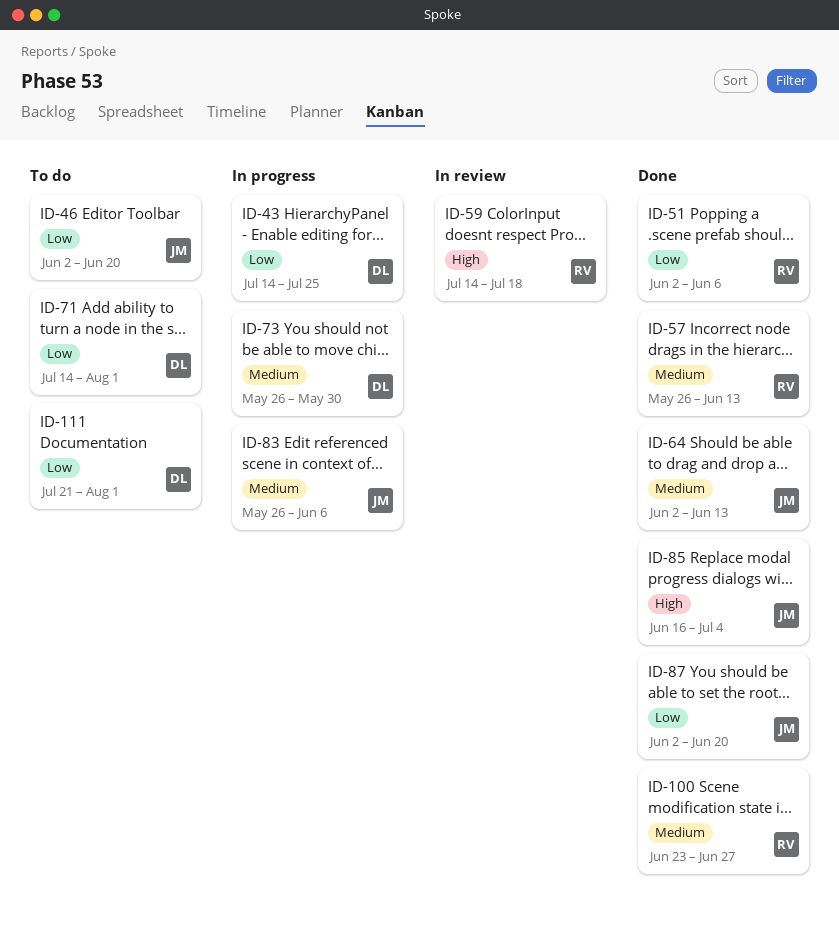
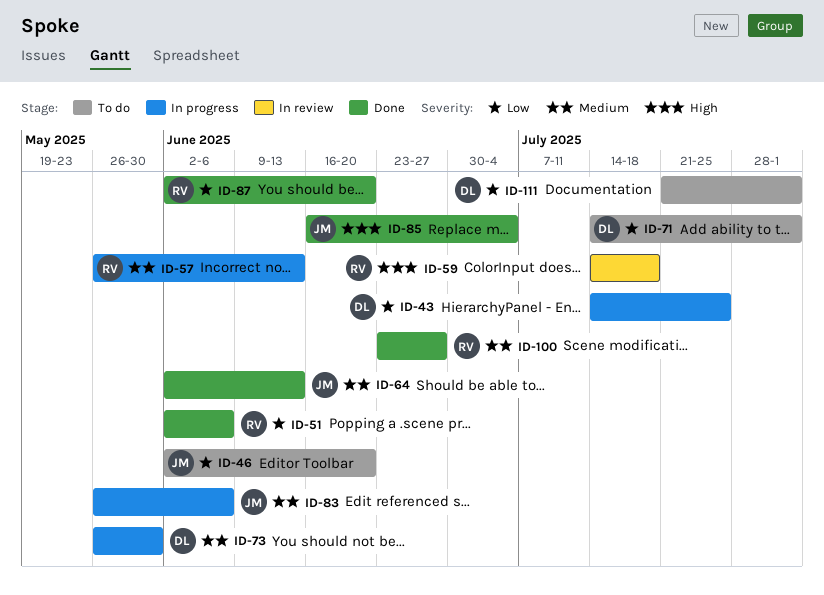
ID-57, status: Done -> In progress
ID-87, owner: JM -> RV

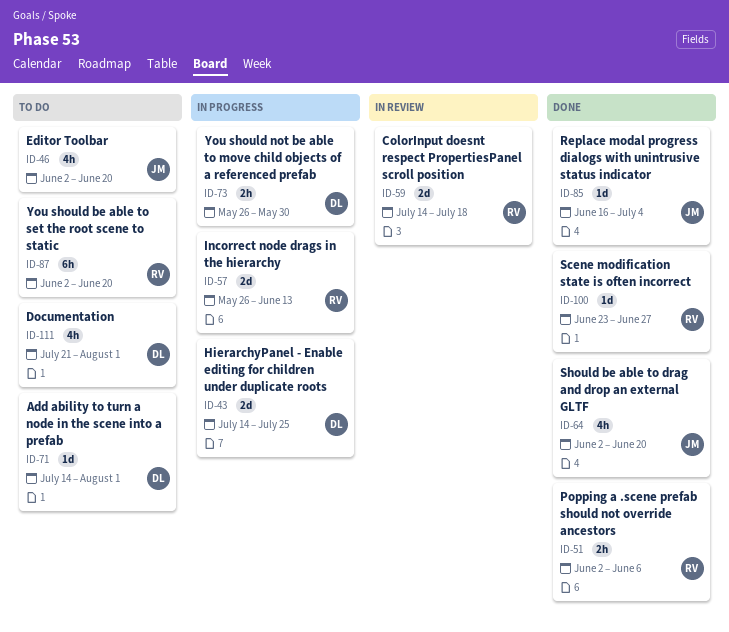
ID-64, due: Jun 13 -> Jun 20
ID-83: present -> none
ID-87, status: Done -> To do

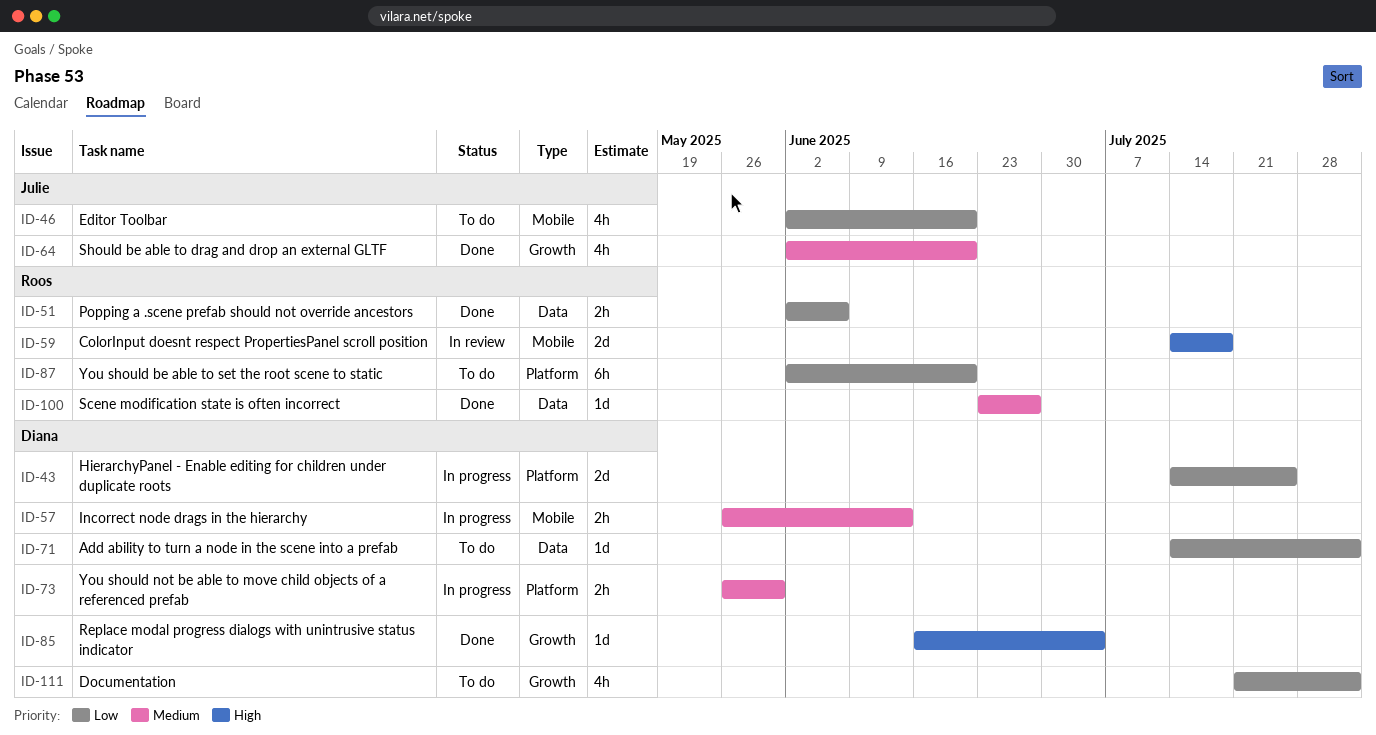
ID-57, owner: Roos -> Diana
ID-57, estimate: 2d -> 2h
ID-85, owner: Julie -> Diana

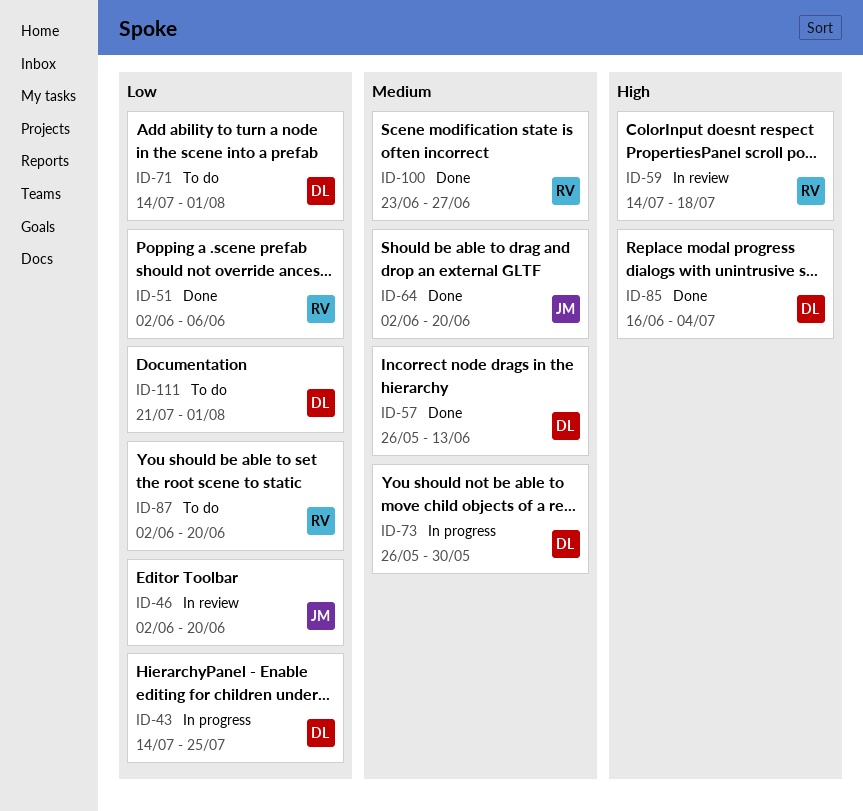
ID-46, status: To do -> In review
ID-57, status: In progress -> Done

